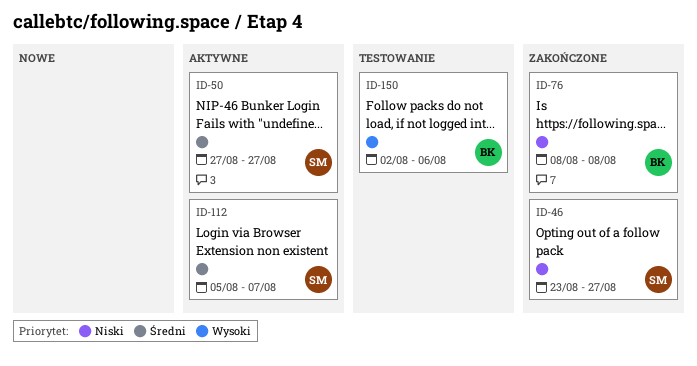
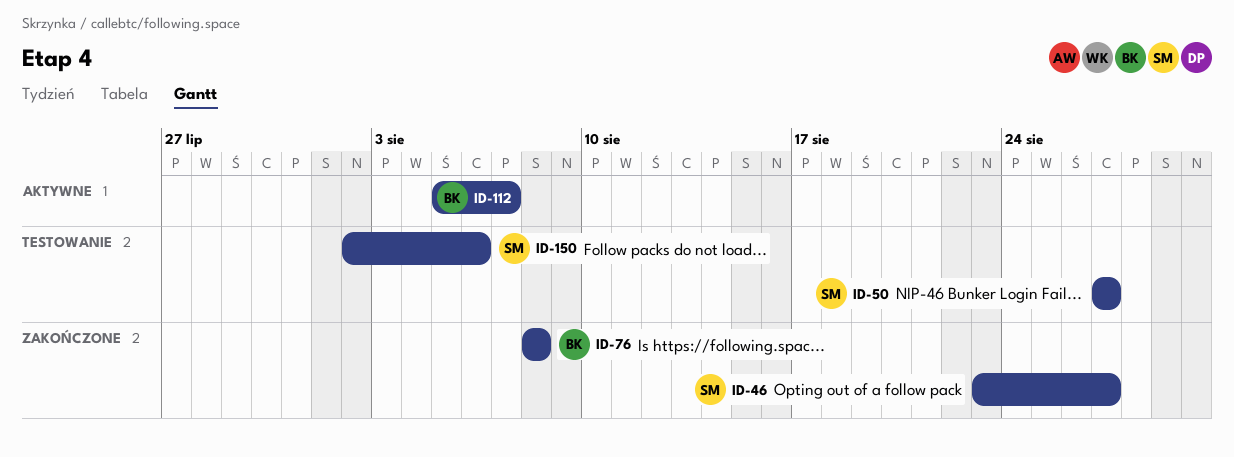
ID-50, status: Aktywne -> Testowanie
ID-112, owner: SM -> BK
ID-150, owner: BK -> SM

